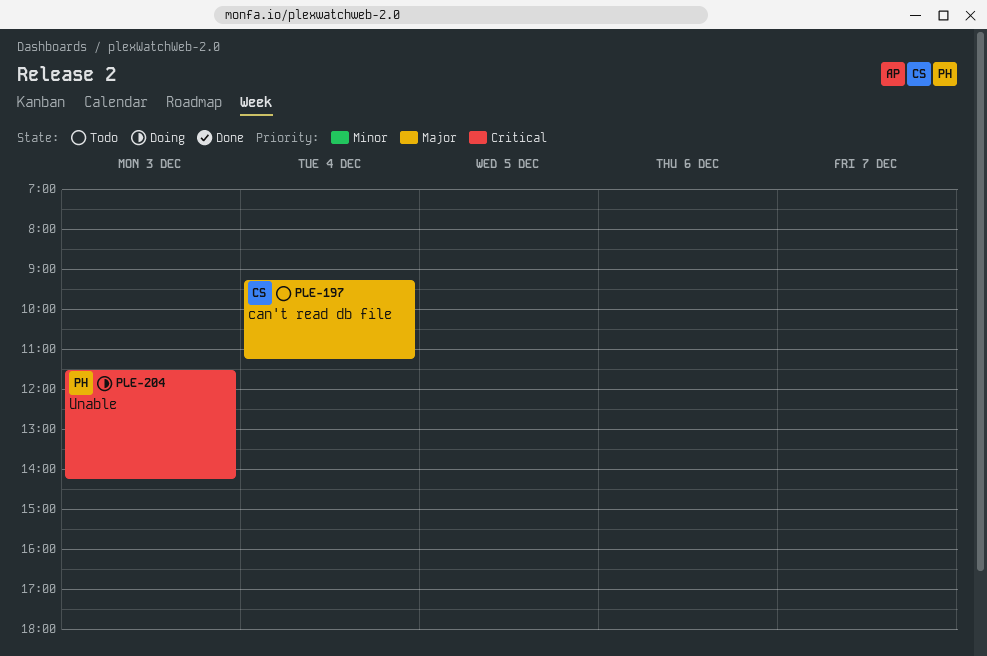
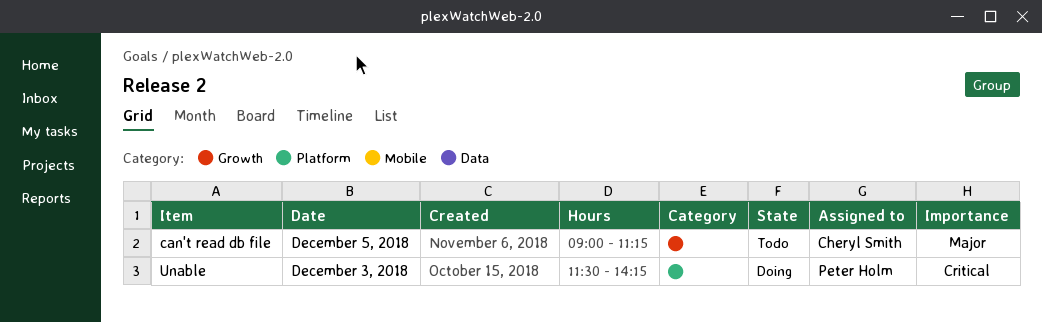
can't read db file, day: Dec 4 -> Dec 5
can't read db file, begins: 09:15 -> 09:00

